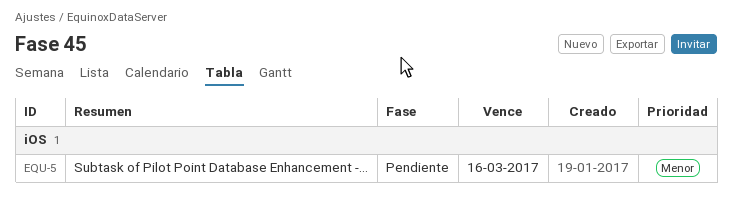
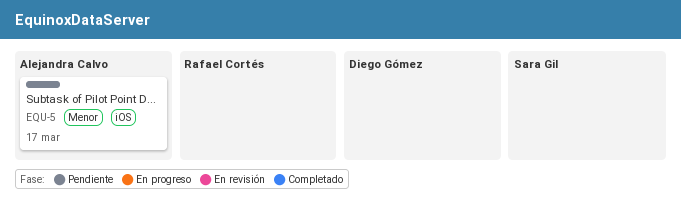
EQU-5, due: Mar 16 -> Mar 17

